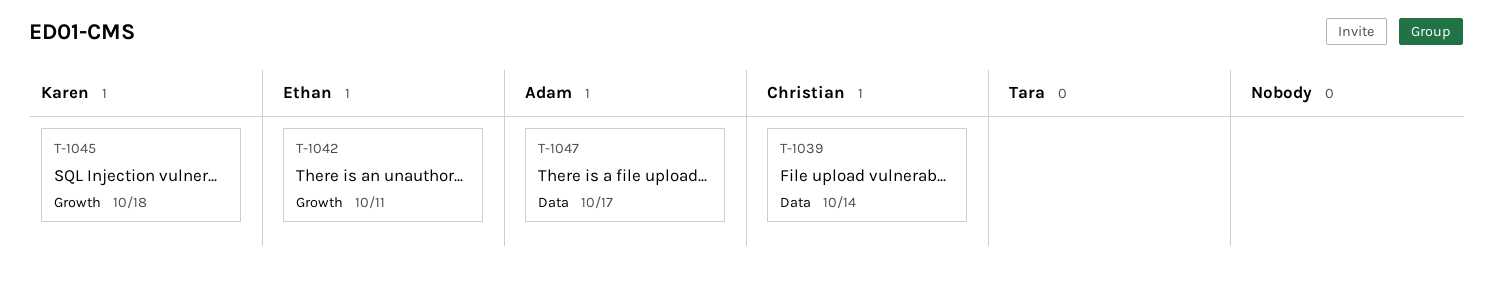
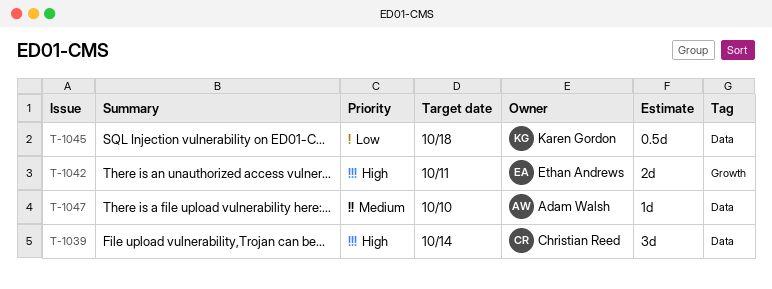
T-1045, label: Growth -> Data
T-1047, due: Oct 17 -> Oct 10

